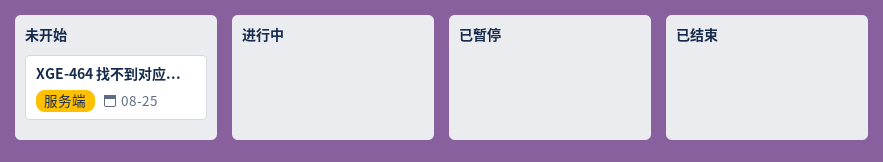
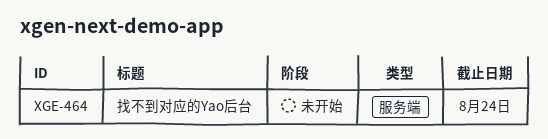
XGE-464, due: Aug 25 -> Aug 24

